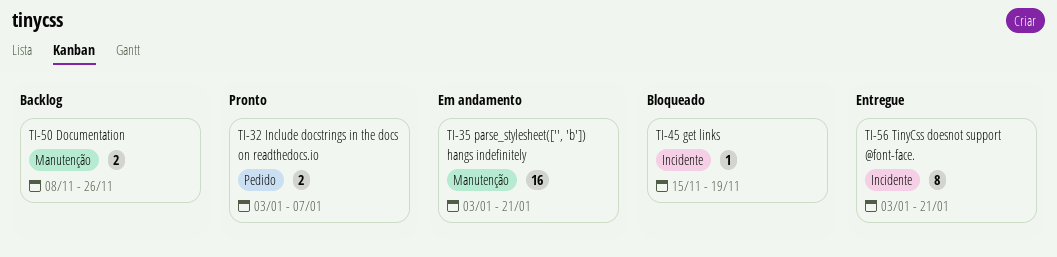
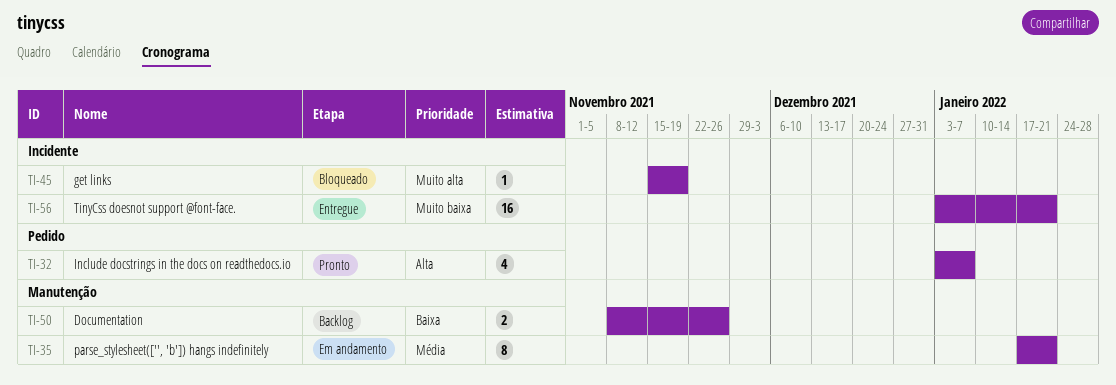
TI-32, estimate: 2 -> 4
TI-35, estimate: 16 -> 8
TI-35, start: Jan 3 -> Jan 17
TI-56, estimate: 8 -> 16

